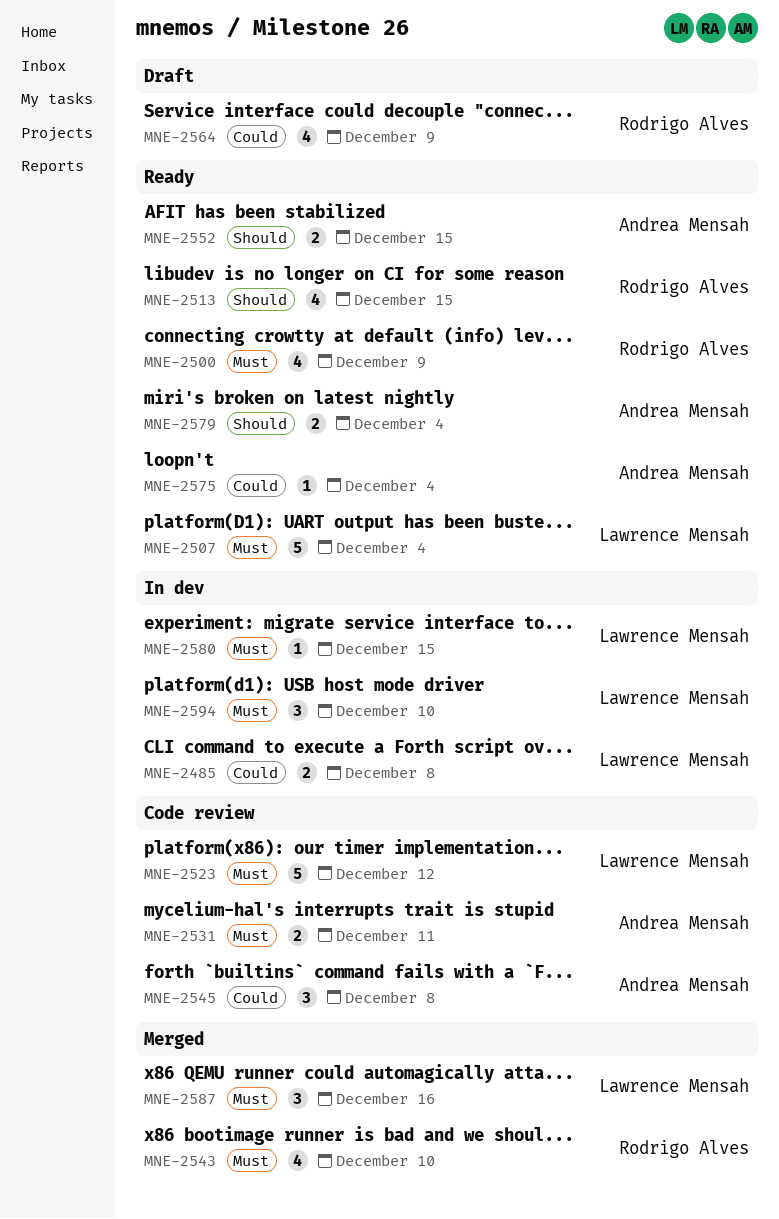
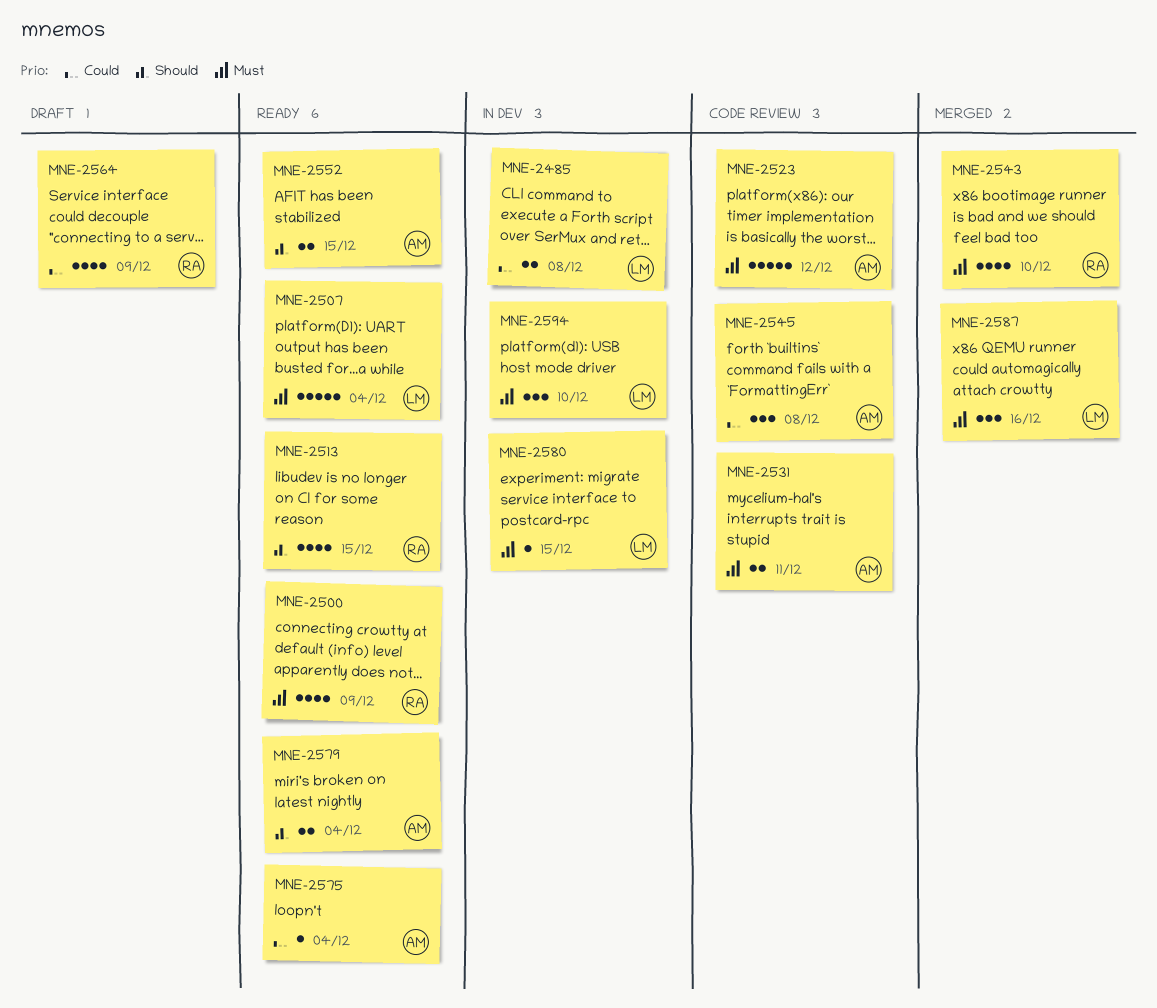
MNE-2523, owner: Lawrence Mensah -> Andrea Mensah

